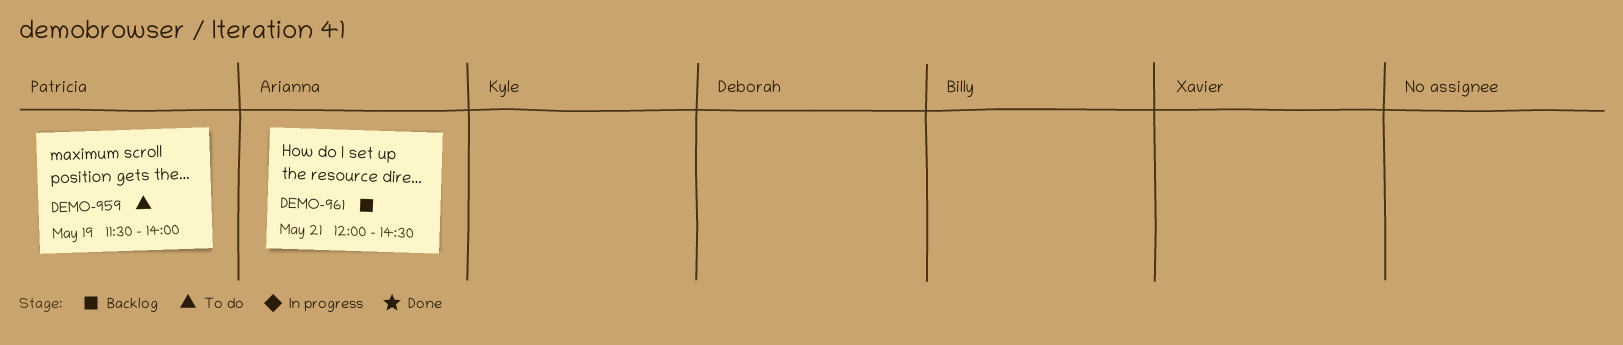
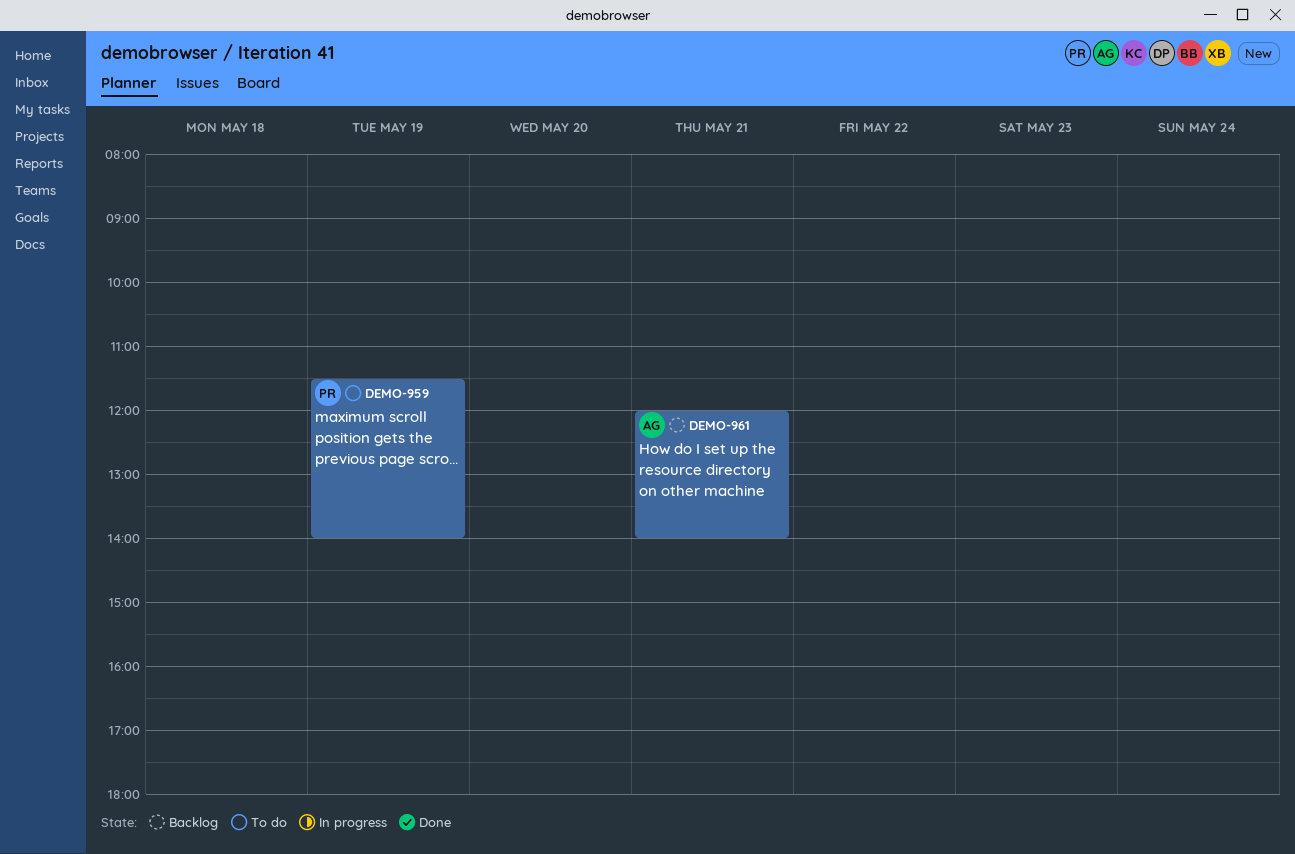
DEMO-961, ends: 14:30 -> 14:00

